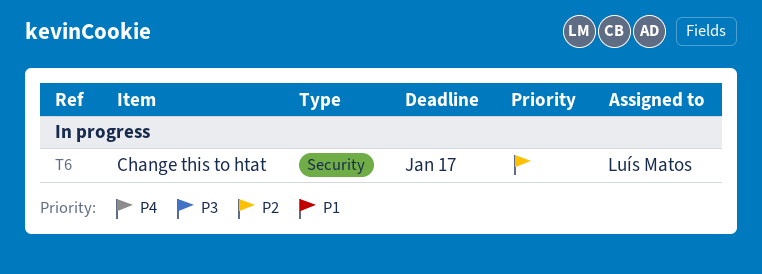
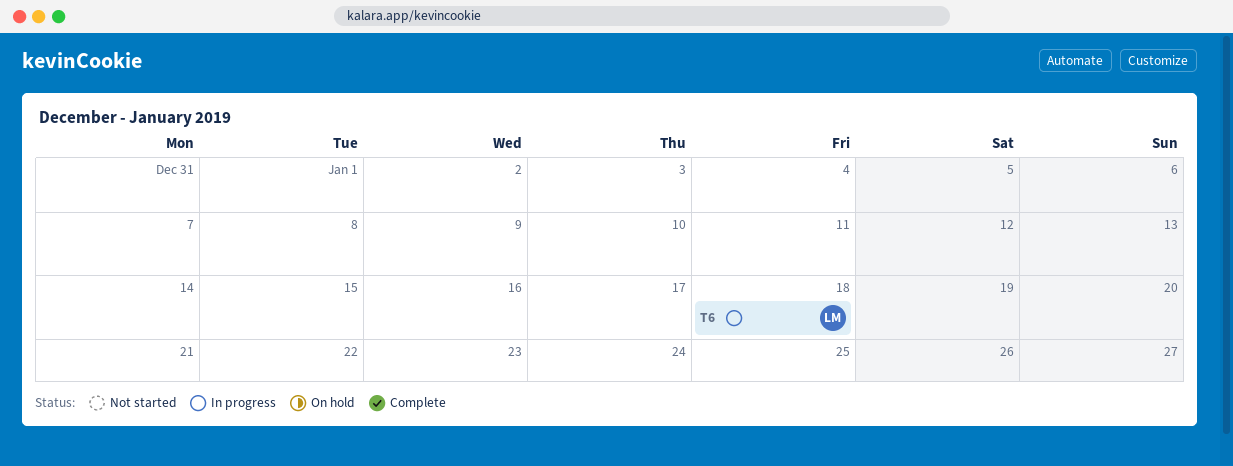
T6, due: Jan 17 -> Jan 18

